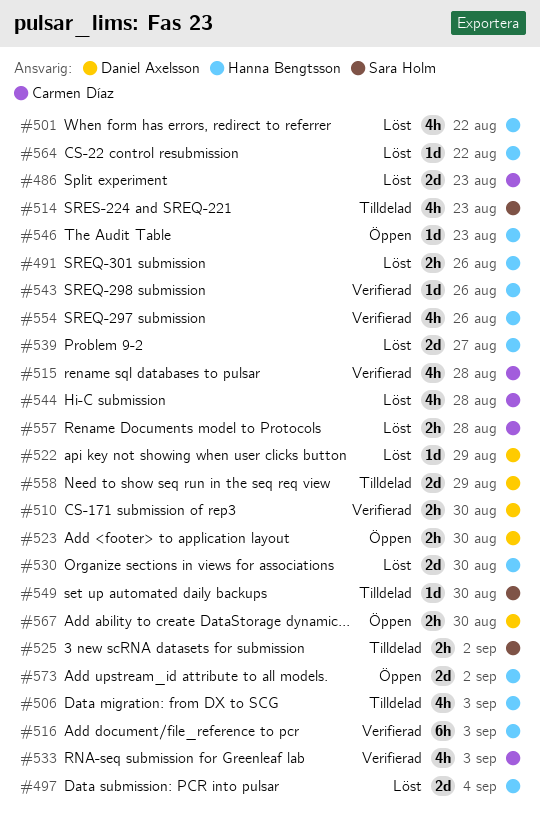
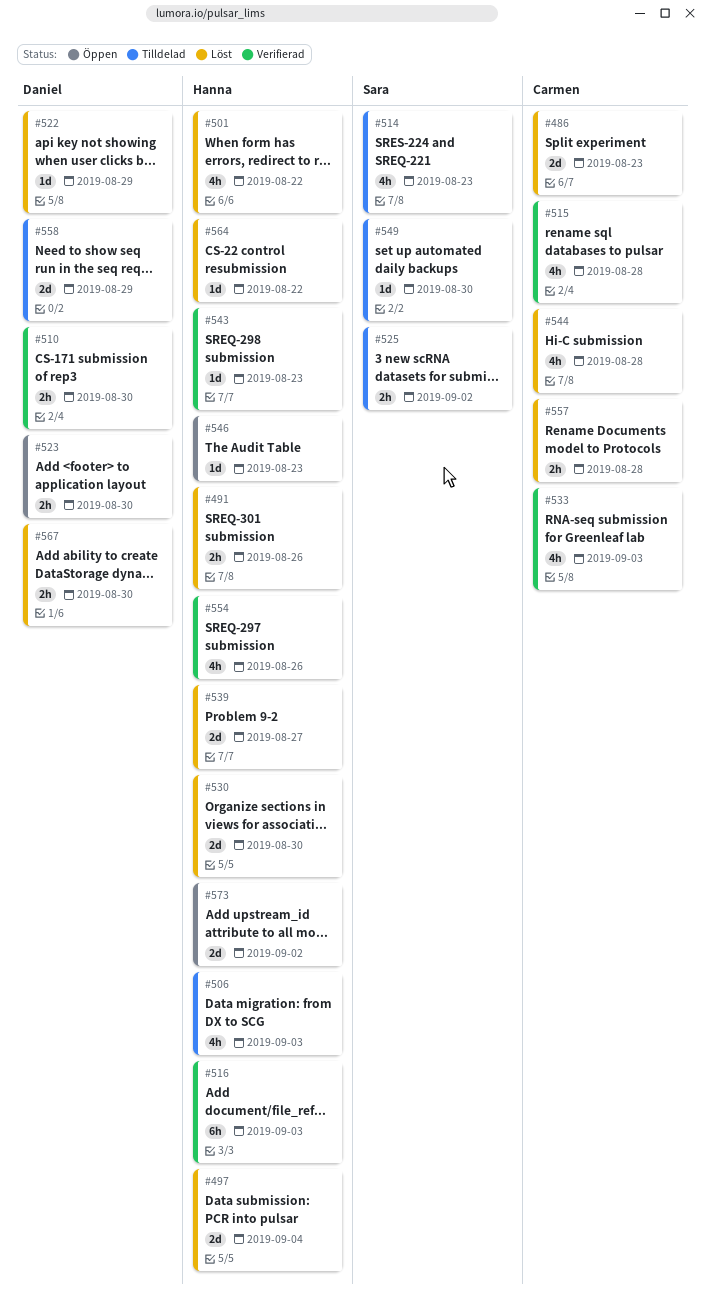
#543, due: Aug 26 -> Aug 23
#567, status: Öppen -> Löst

